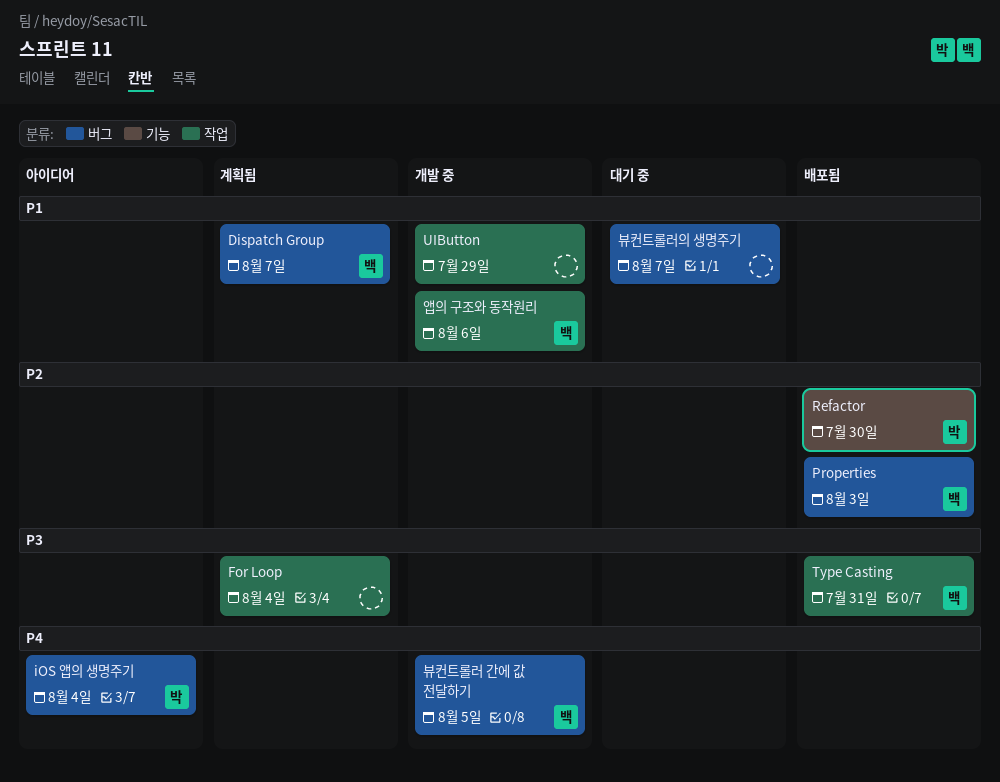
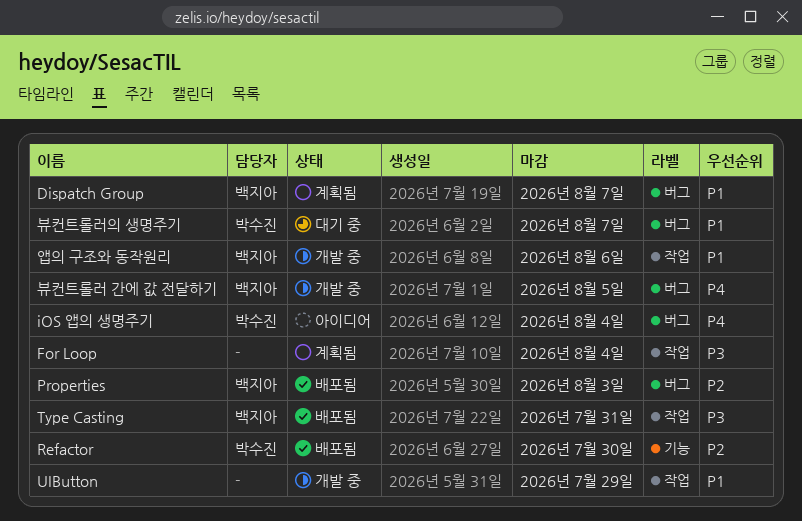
뷰컨트롤러의 생명주기, owner: none -> 박수진

